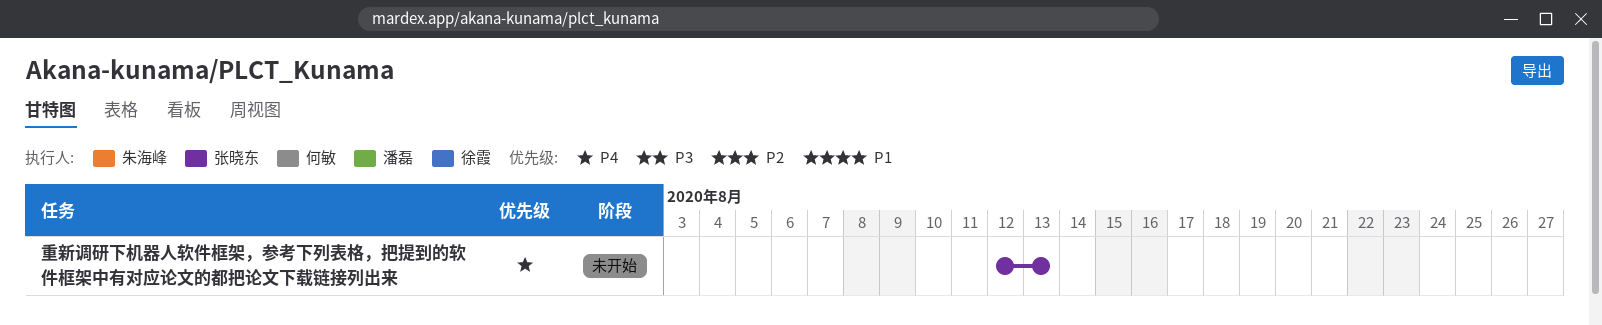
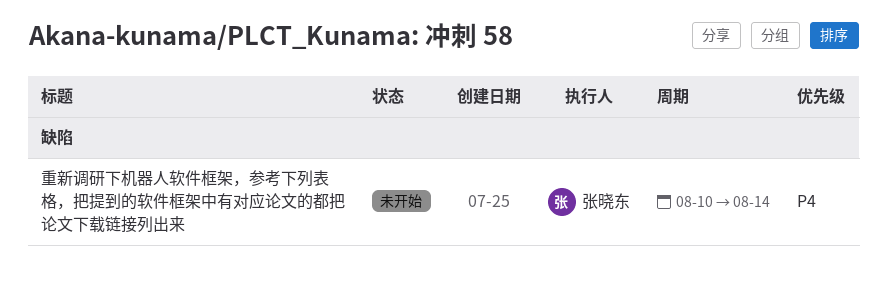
重新调研下机器人软件框架，参考下列表格，把提到的软件框架中有对应论文的都把论文下载链接列出来, start: Aug 12 -> Aug 10
重新调研下机器人软件框架，参考下列表格，把提到的软件框架中有对应论文的都把论文下载链接列出来, due: Aug 13 -> Aug 14

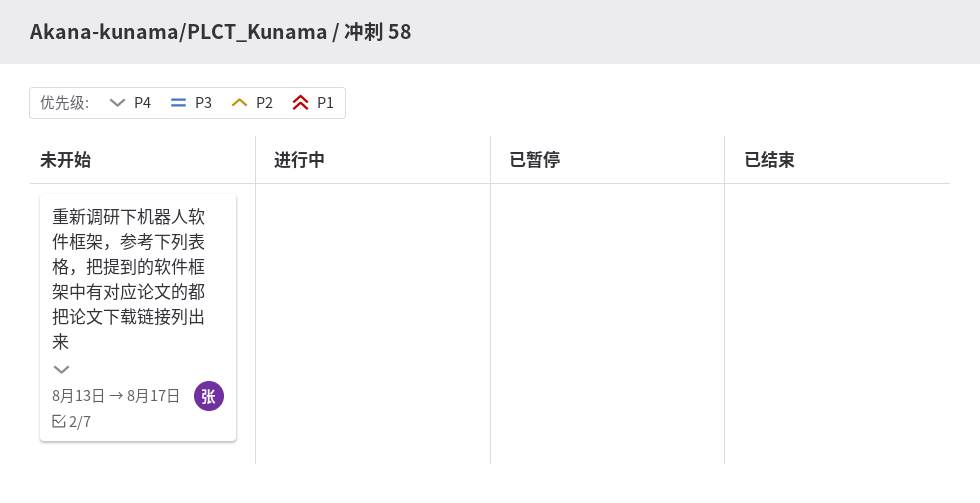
重新调研下机器人软件框架，参考下列表格，把提到的软件框架中有对应论文的都把论文下载链接列出来, start: Aug 10 -> Aug 13
重新调研下机器人软件框架，参考下列表格，把提到的软件框架中有对应论文的都把论文下载链接列出来, due: Aug 14 -> Aug 17

